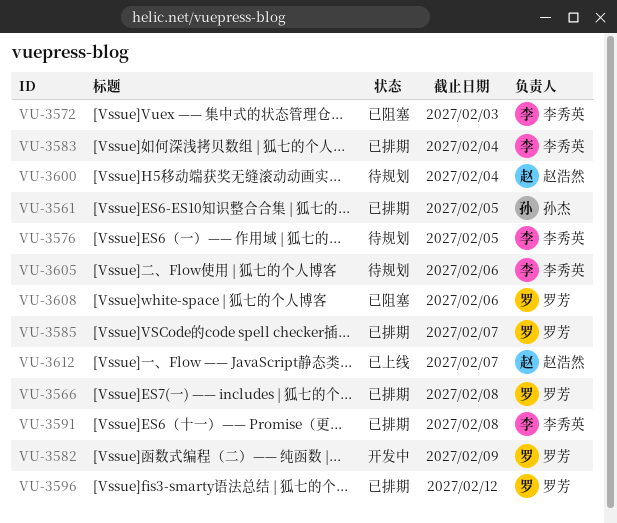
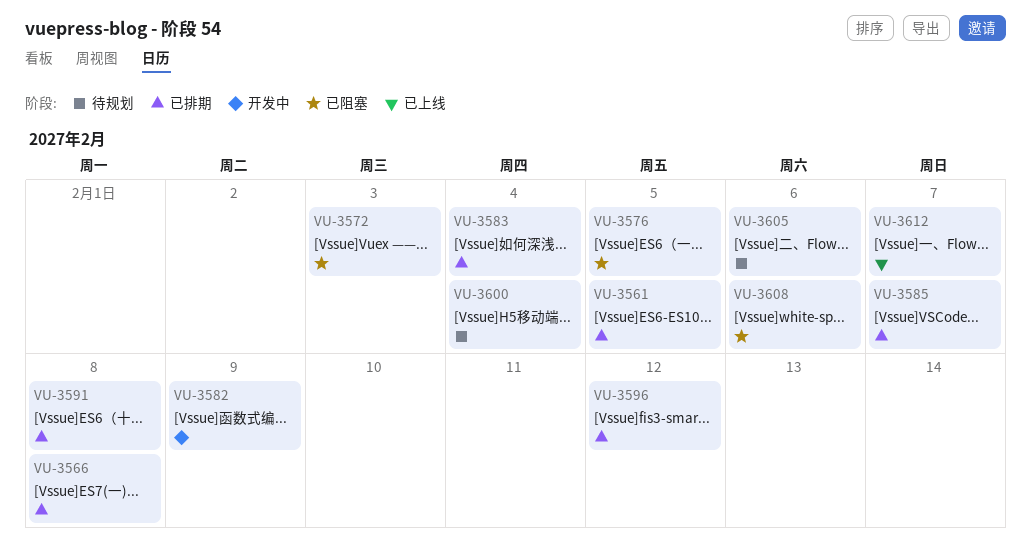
VU-3576, status: 待规划 -> 已阻塞

